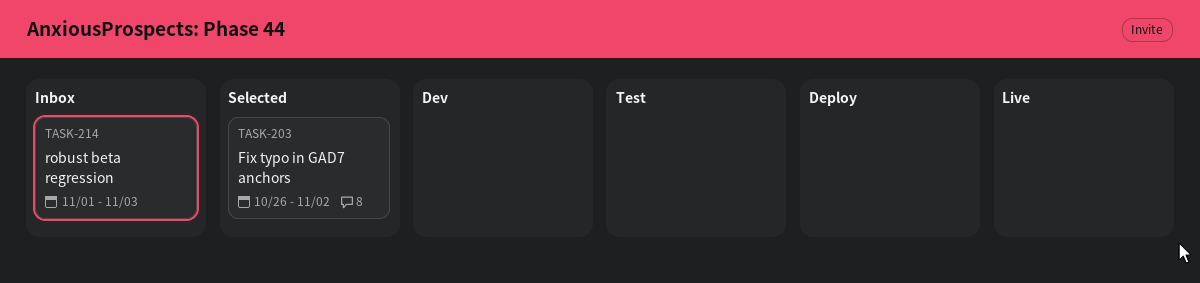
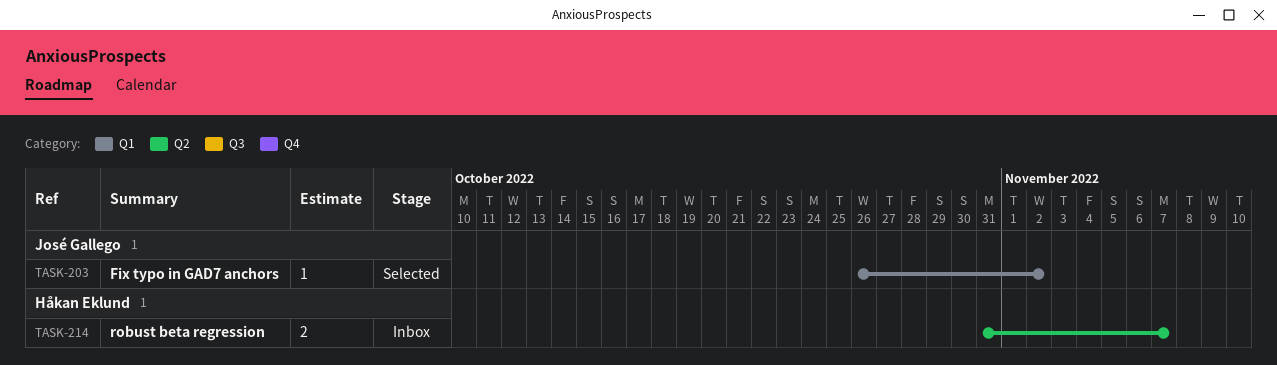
TASK-214, start: Nov 1 -> Oct 31
TASK-214, due: Nov 3 -> Nov 7

